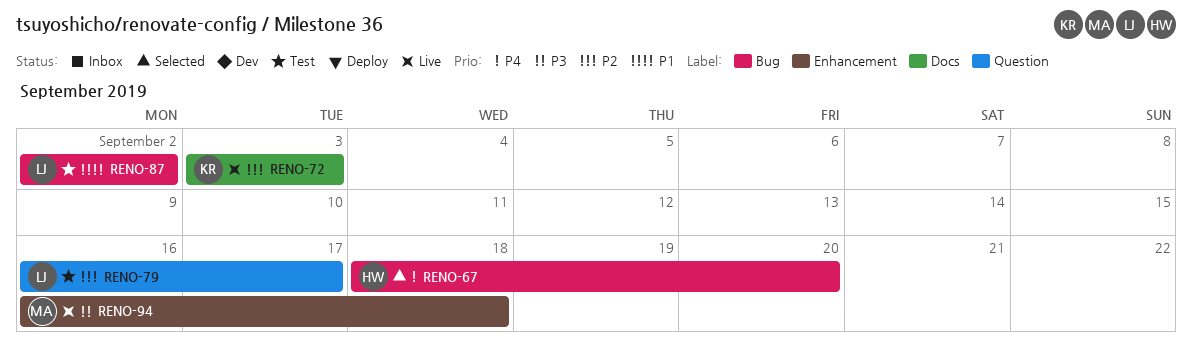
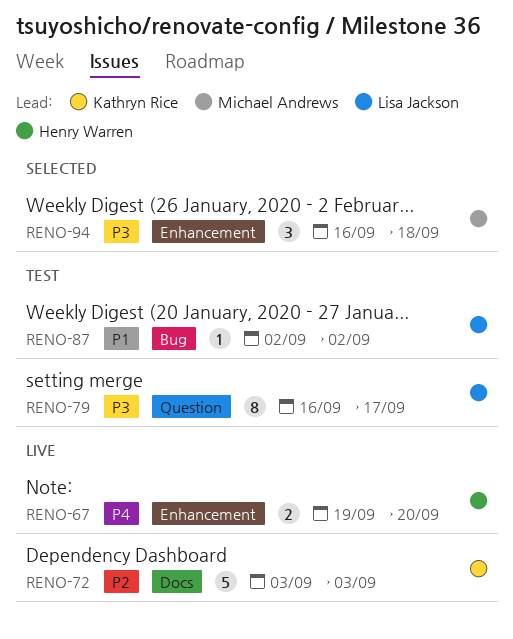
RENO-67, status: Selected -> Live
RENO-67, label: Bug -> Enhancement
RENO-67, start: Sep 18 -> Sep 19
RENO-79, priority: P2 -> P3
RENO-94, status: Live -> Selected

